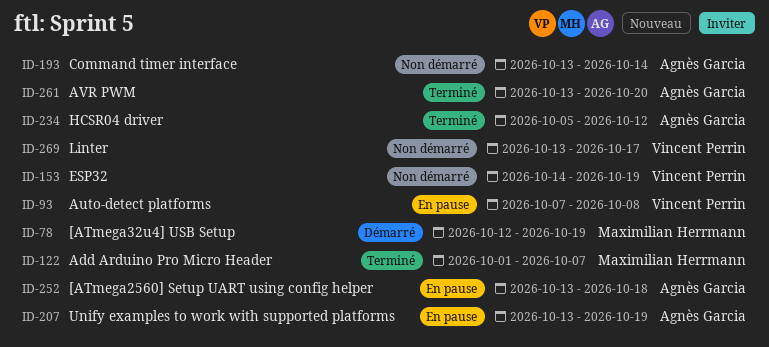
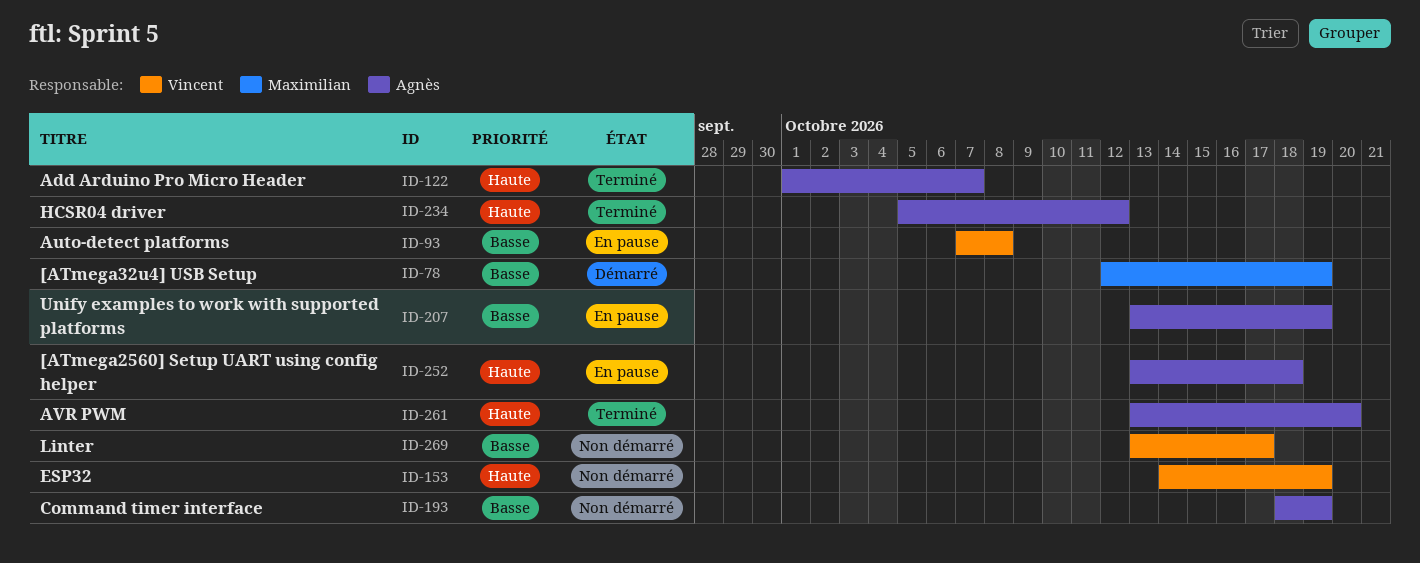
ID-122, owner: Maximilian Herrmann -> Agnès Garcia
ID-193, start: Oct 13 -> Oct 18
ID-193, due: Oct 14 -> Oct 19

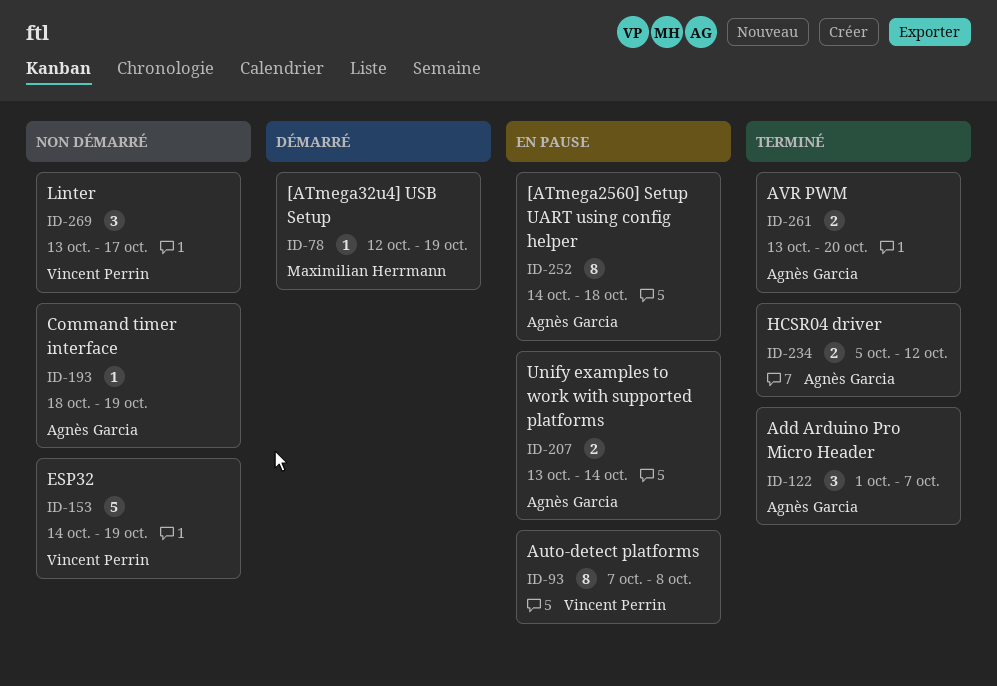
ID-207, due: Oct 19 -> Oct 14
ID-252, start: Oct 13 -> Oct 14

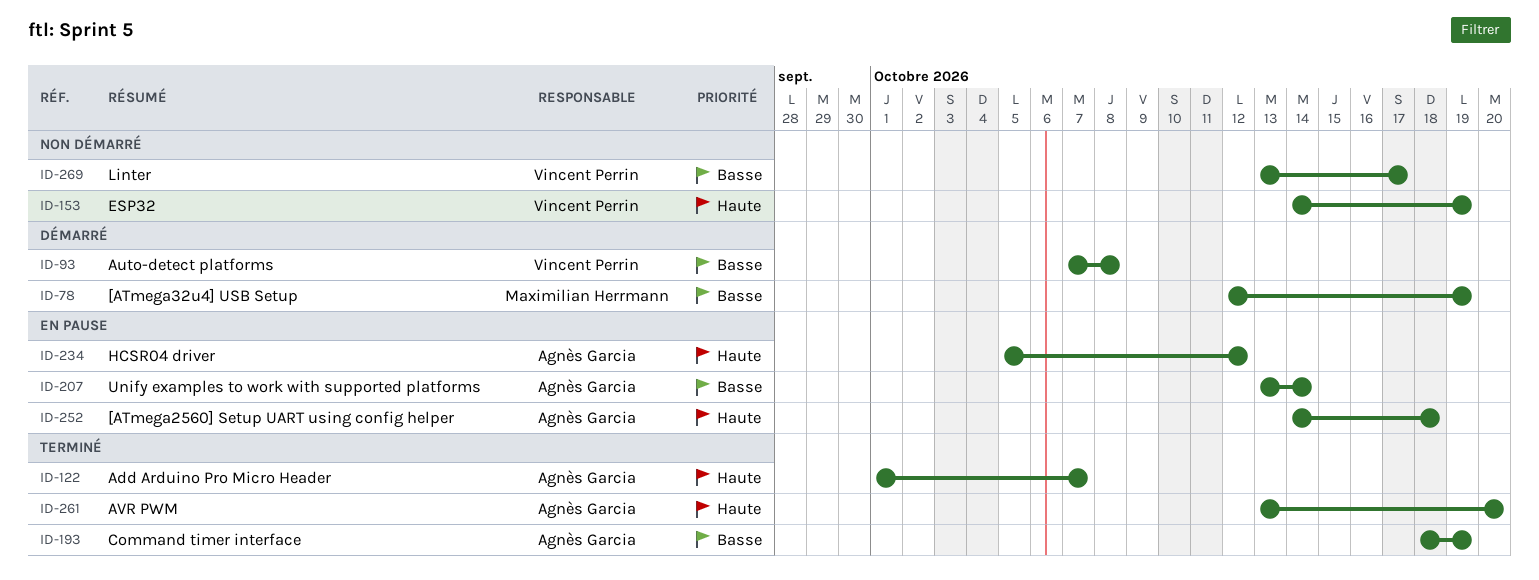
ID-93, status: En pause -> Démarré
ID-193, status: Non démarré -> Terminé
ID-234, status: Terminé -> En pause

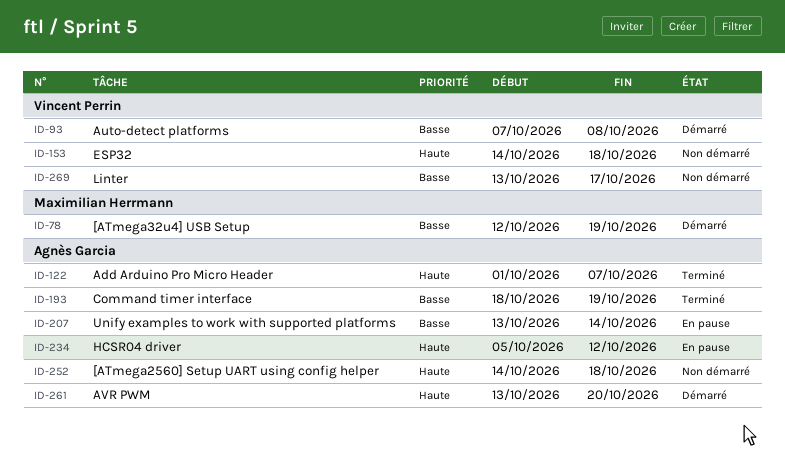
ID-153, due: Oct 19 -> Oct 18
ID-252, status: En pause -> Non démarré
ID-261, status: Terminé -> Démarré

